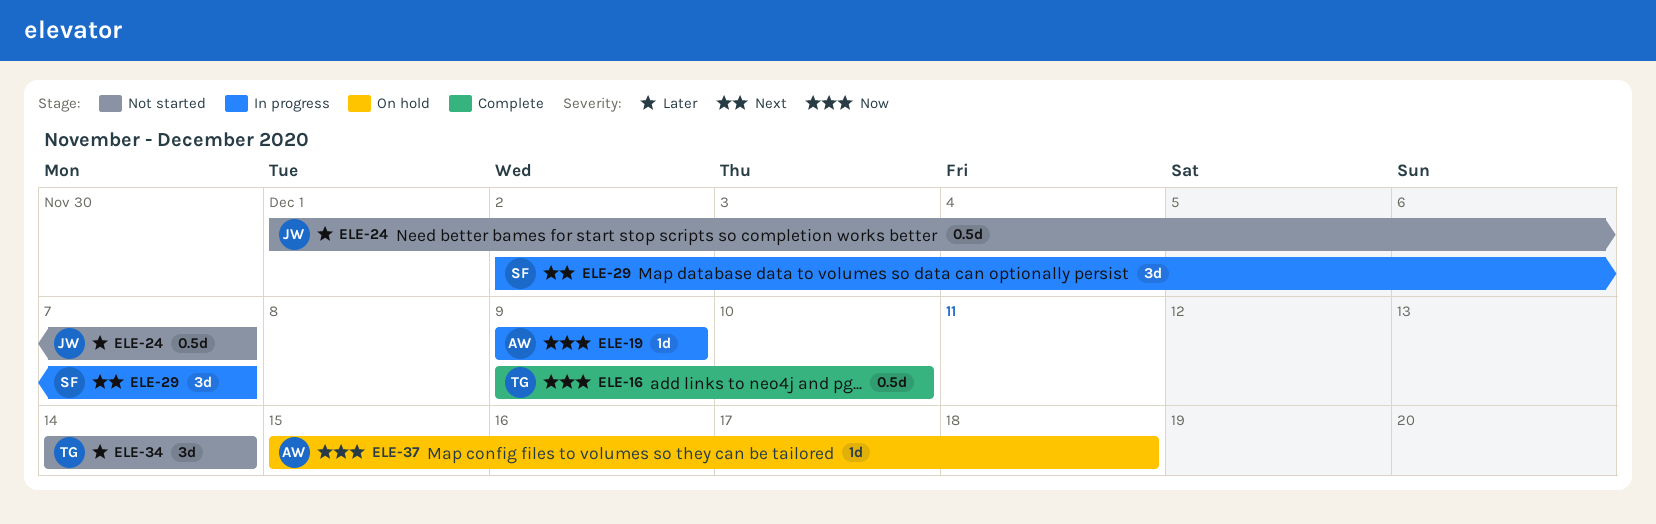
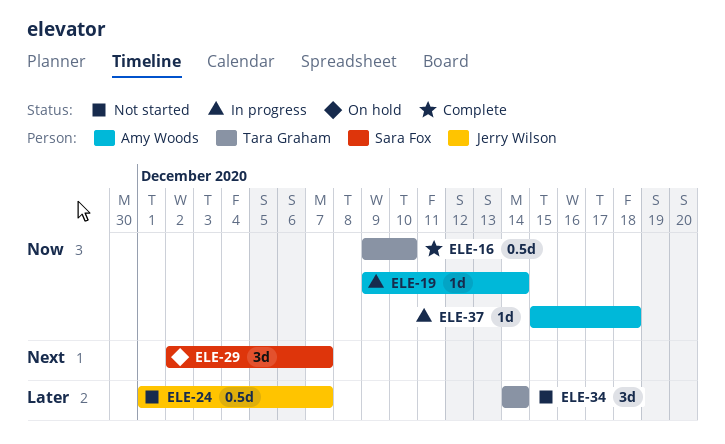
ELE-19, due: Dec 9 -> Dec 14
ELE-29, status: In progress -> On hold
ELE-37, status: On hold -> In progress

